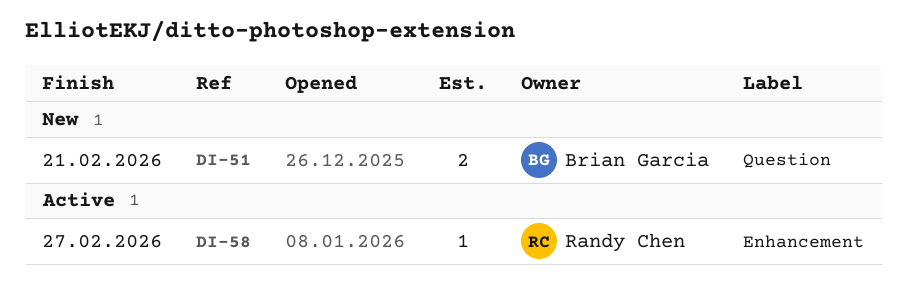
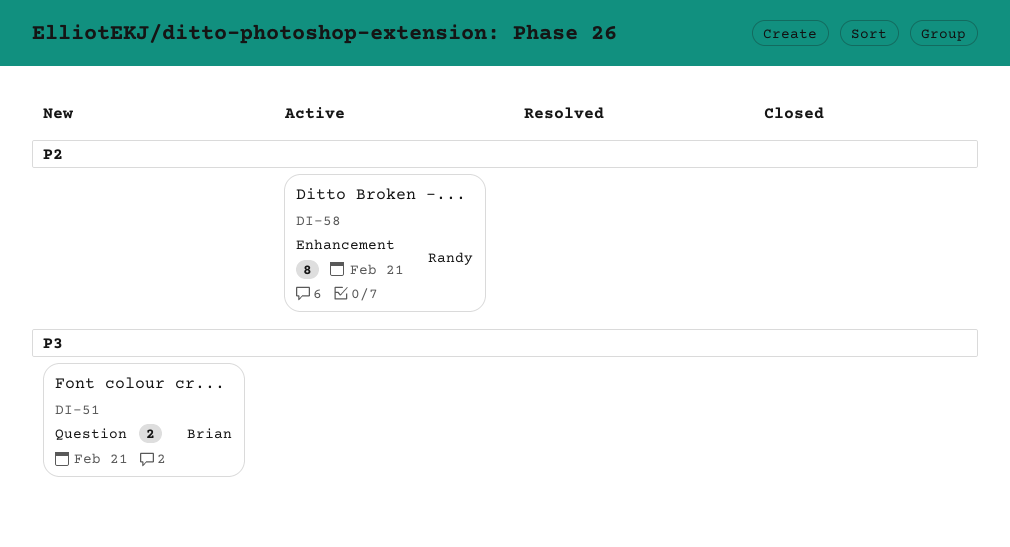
DI-58, estimate: 1 -> 8
DI-58, due: Feb 27 -> Feb 21

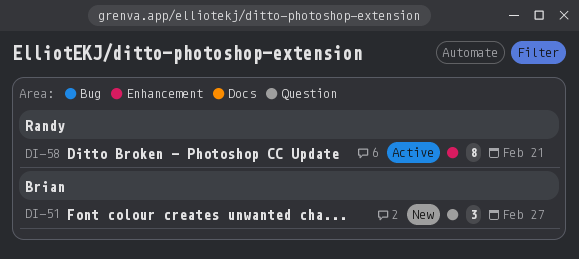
DI-51, estimate: 2 -> 3
DI-51, due: Feb 21 -> Feb 27

